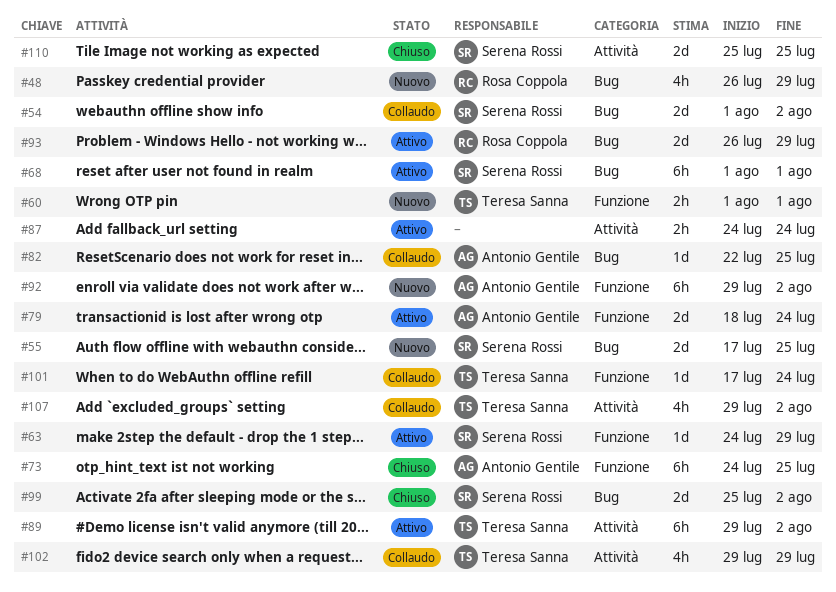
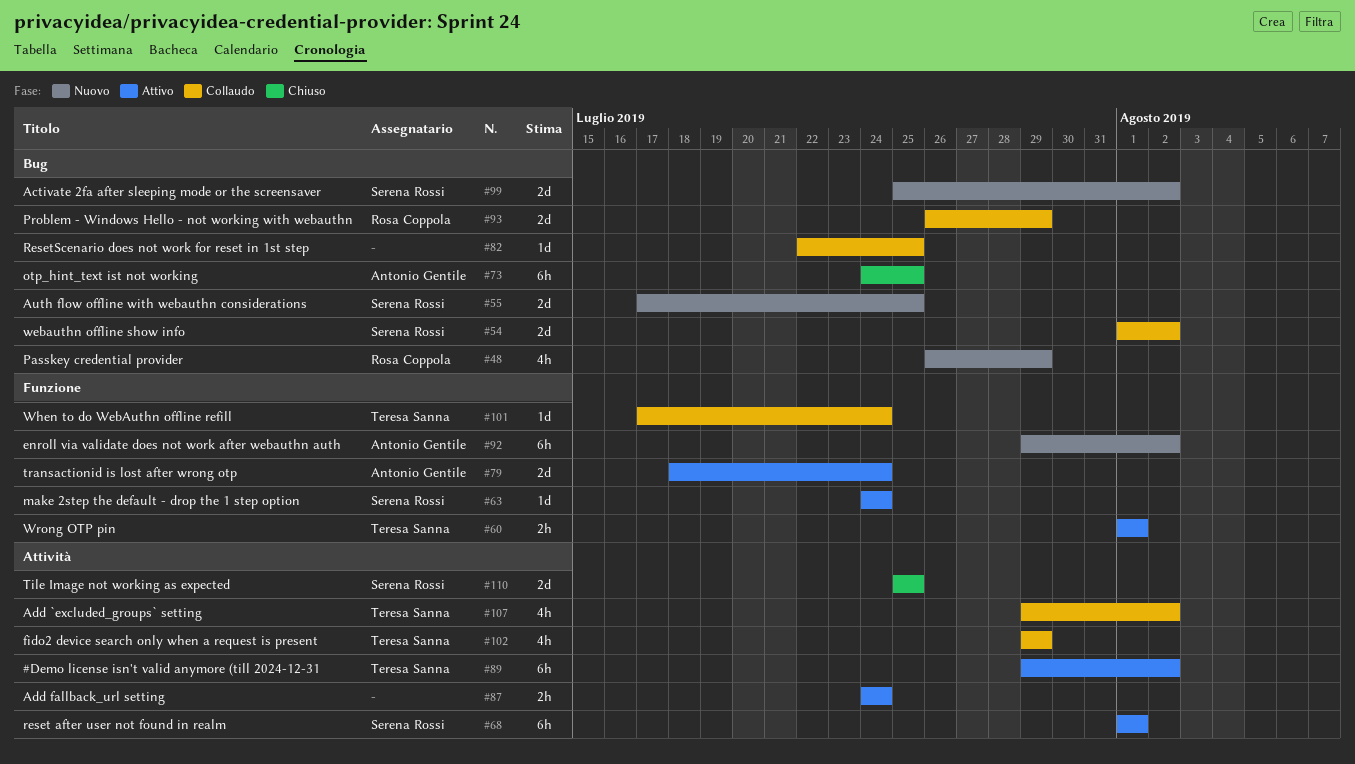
#60, status: Nuovo -> Attivo
#63, due: Jul 29 -> Jul 24
#68, label: Bug -> Attività
#73, label: Funzione -> Bug
#82, owner: Antonio Gentile -> none
#93, status: Attivo -> Collaudo
#99, status: Chiuso -> Nuovo

